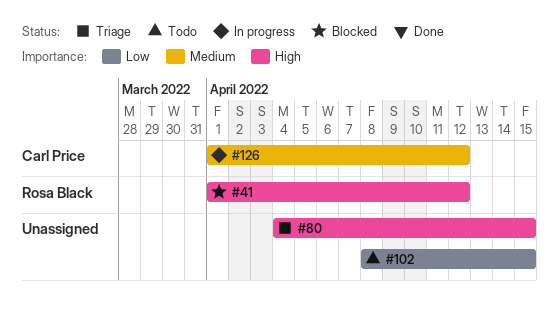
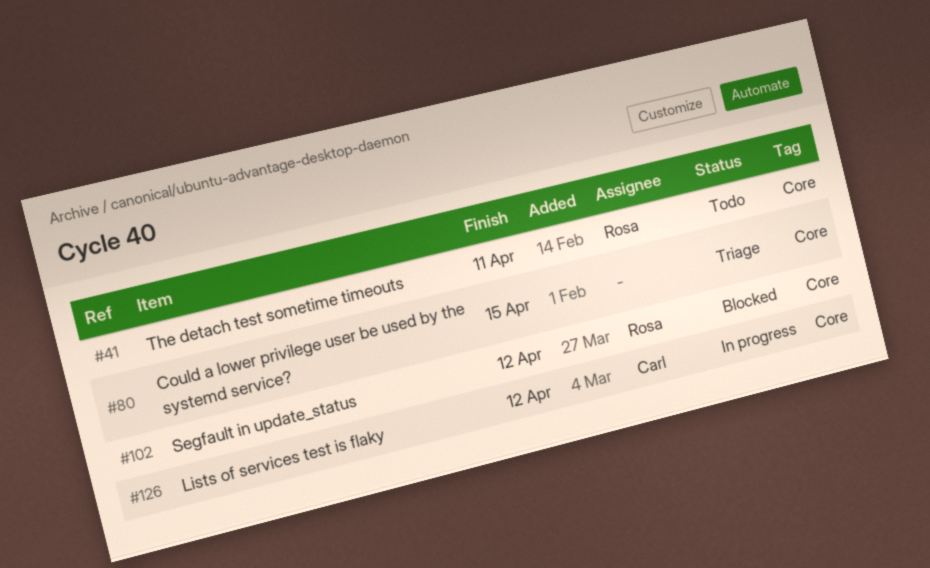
#41, status: Blocked -> Todo
#41, due: Apr 12 -> Apr 11
#102, status: Todo -> Blocked
#102, owner: none -> Rosa Black
#102, due: Apr 15 -> Apr 12

